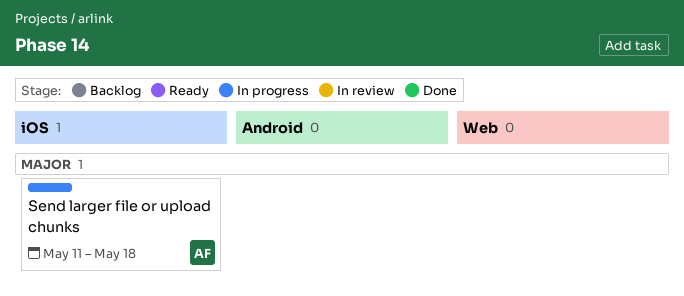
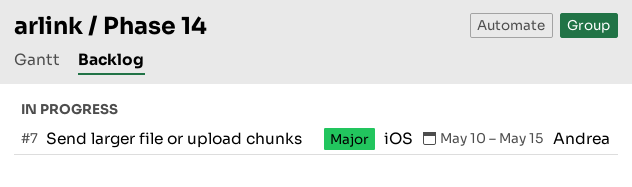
Send larger file or upload chunks, start: May 11 -> May 10
Send larger file or upload chunks, due: May 18 -> May 15

